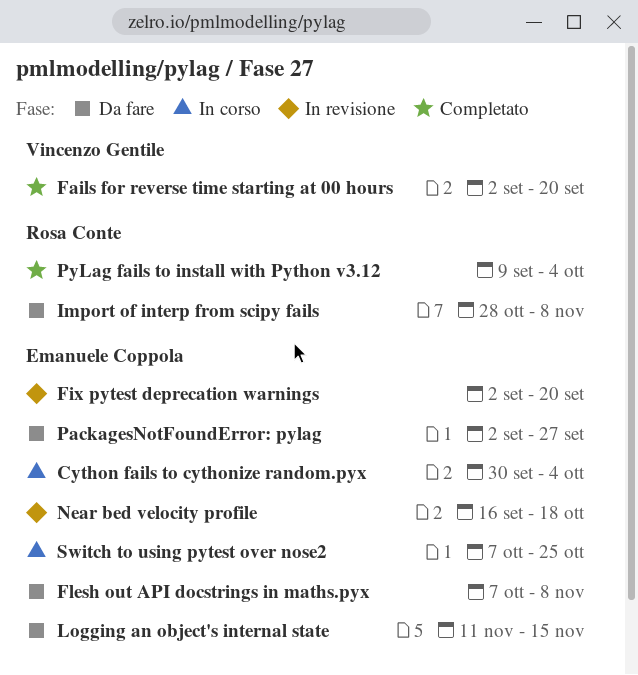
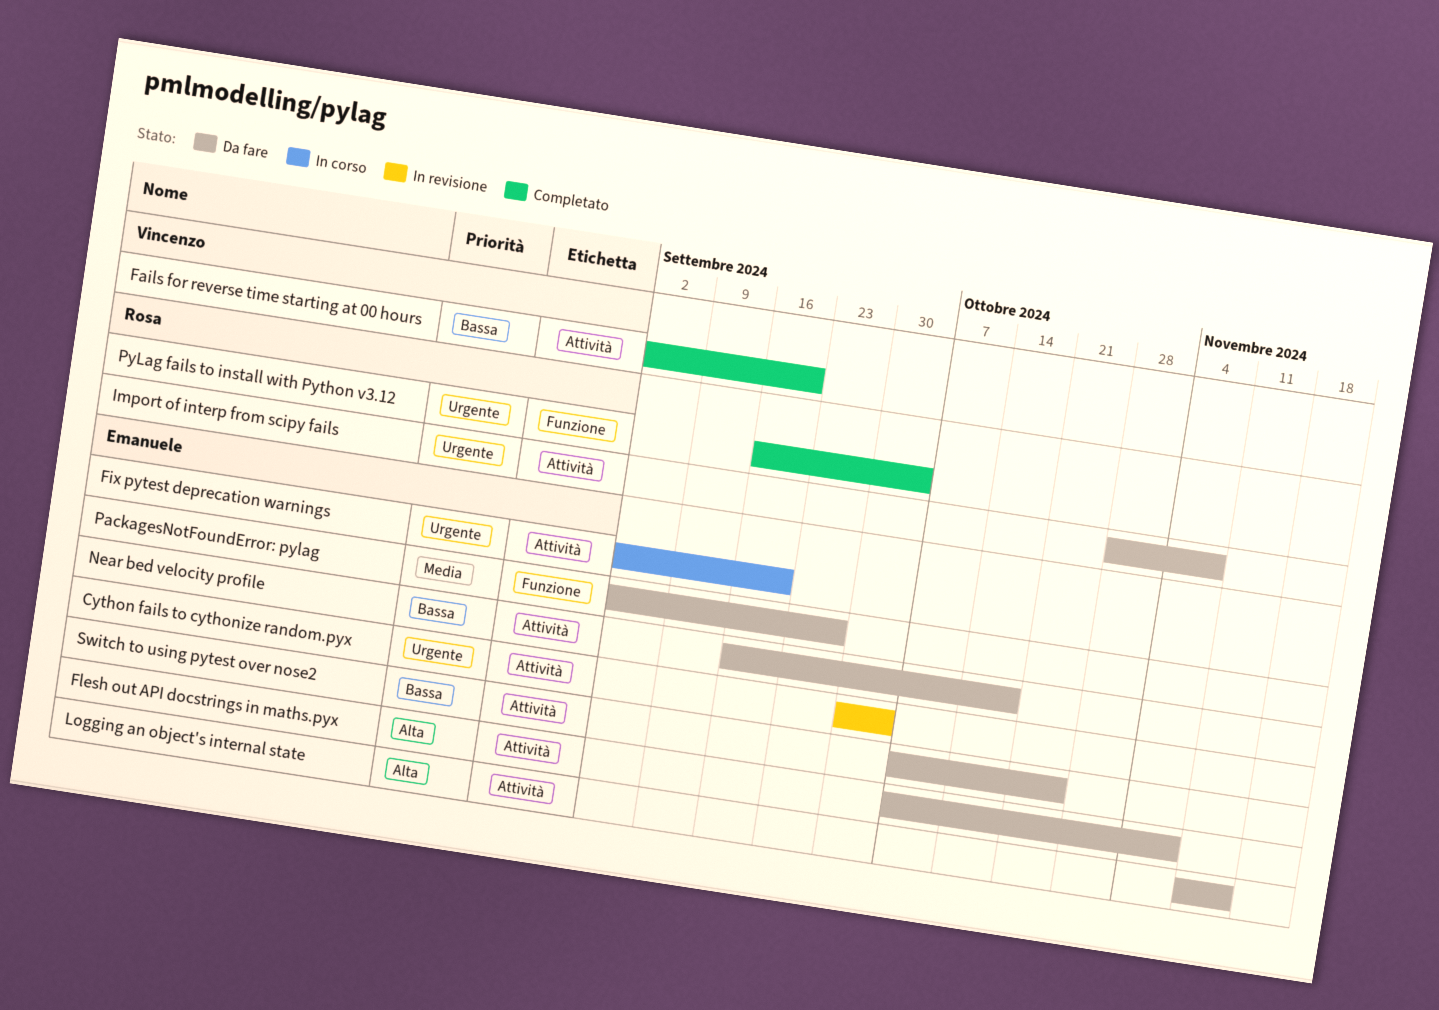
Cython fails to cythonize random.pyx, status: In corso -> In revisione
Fix pytest deprecation warnings, status: In revisione -> In corso
Near bed velocity profile, status: In revisione -> Da fare
PyLag fails to install with Python v3.12, start: Sep 9 -> Sep 16
Switch to using pytest over nose2, status: In corso -> Da fare

